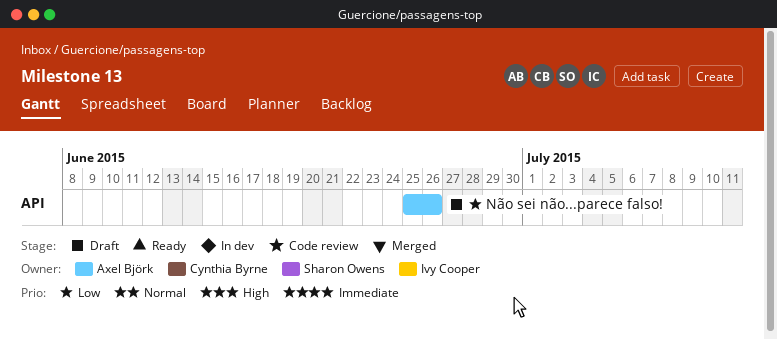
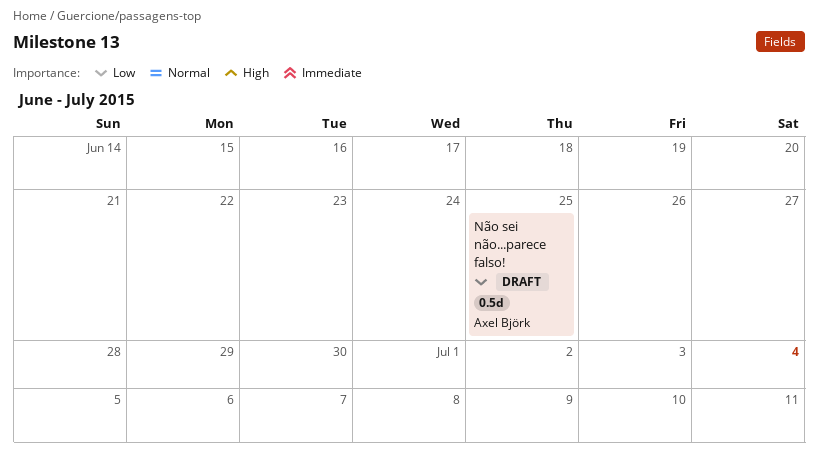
Não sei não...parece falso!, due: Jun 26 -> Jun 25

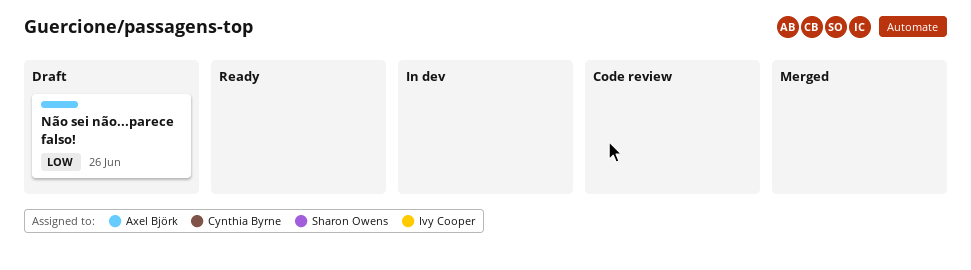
Não sei não...parece falso!, due: Jun 25 -> Jun 26

